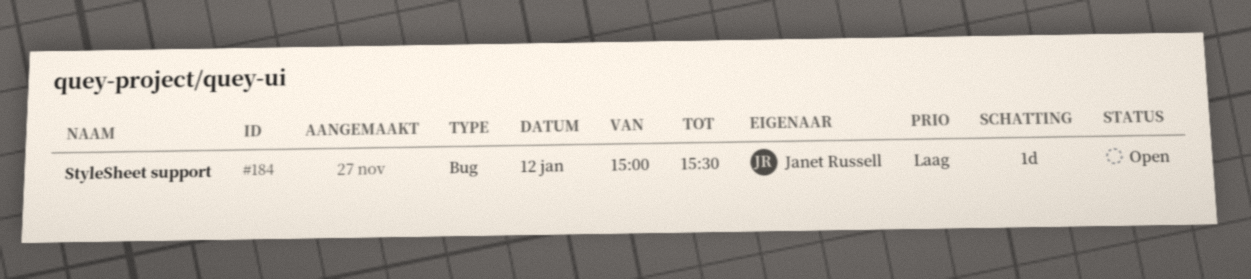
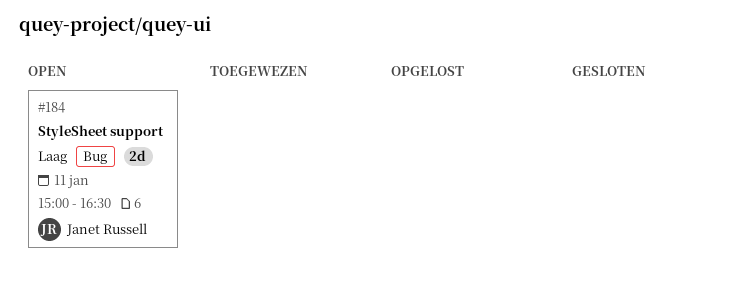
#184, estimate: 1d -> 2d
#184, day: Jan 12 -> Jan 11
#184, ends: 15:30 -> 16:30

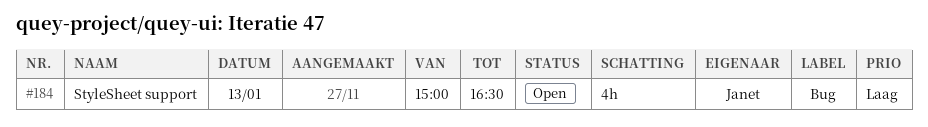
#184, estimate: 2d -> 4h
#184, day: Jan 11 -> Jan 13

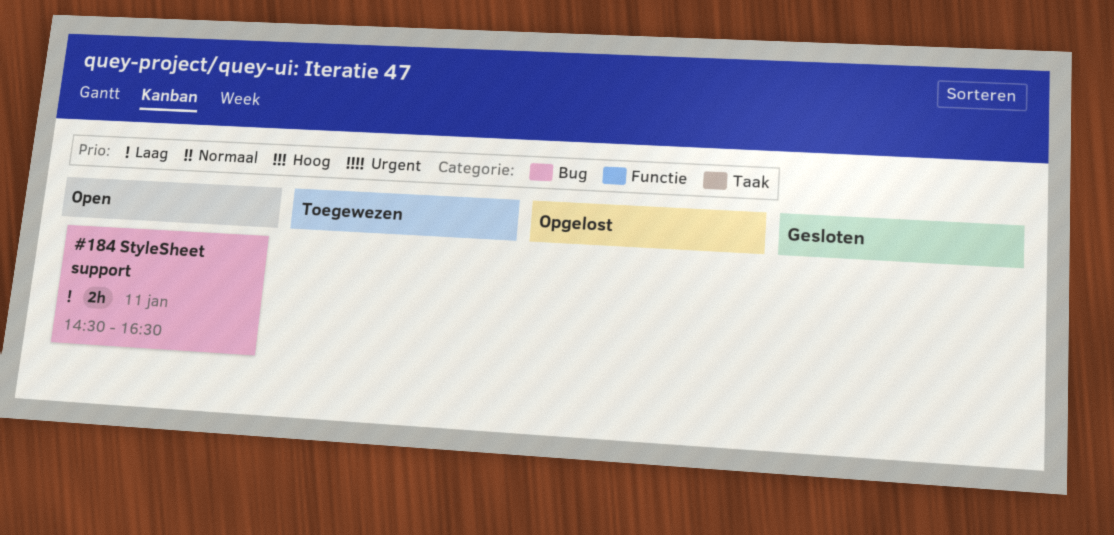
#184, estimate: 4h -> 2h
#184, day: Jan 13 -> Jan 11
#184, begins: 15:00 -> 14:30

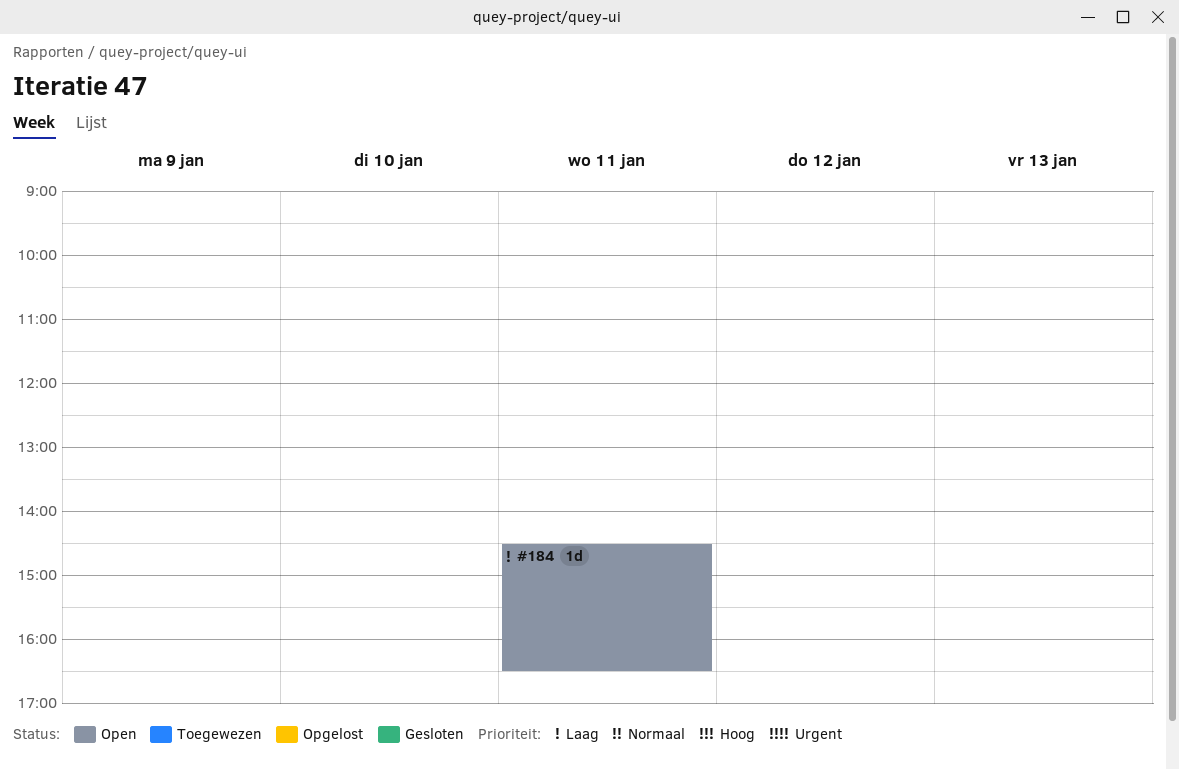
#184, estimate: 2h -> 1d

